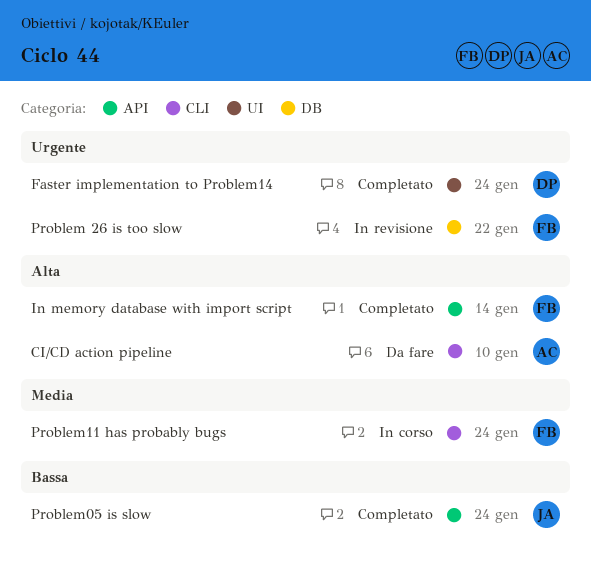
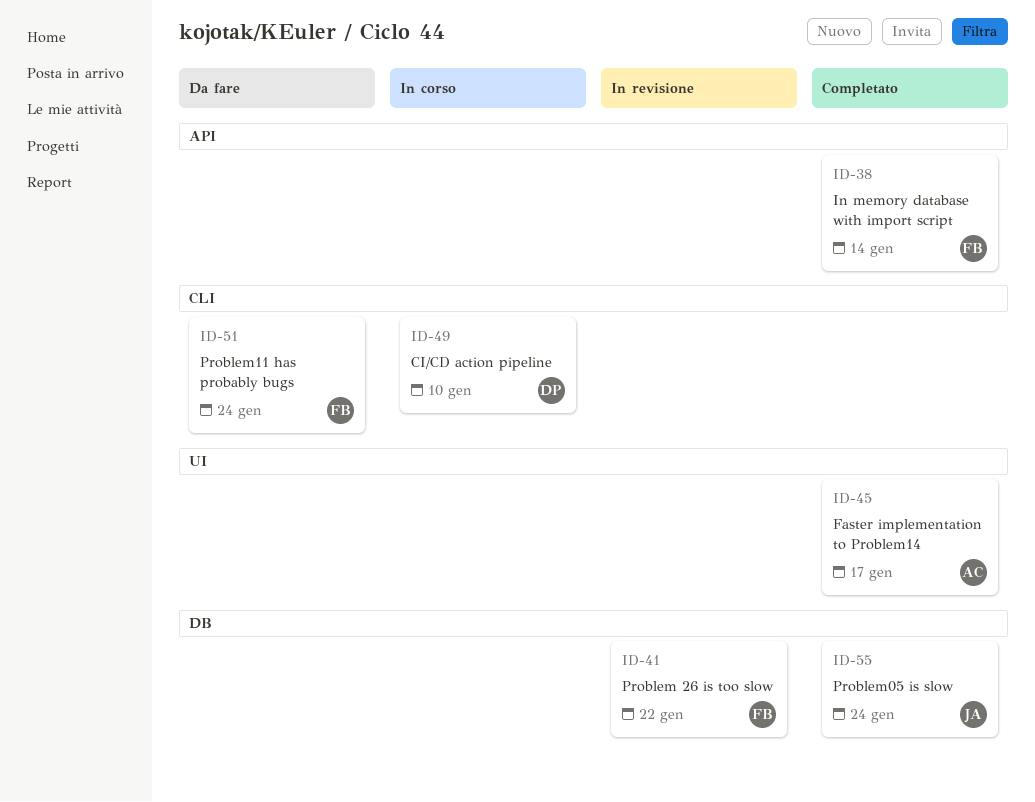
CI/CD action pipeline, status: Da fare -> In corso
CI/CD action pipeline, owner: AC -> DP
Faster implementation to Problem14, owner: DP -> AC
Faster implementation to Problem14, due: Jan 24 -> Jan 17
Problem05 is slow, label: API -> DB
Problem11 has probably bugs, status: In corso -> Da fare

